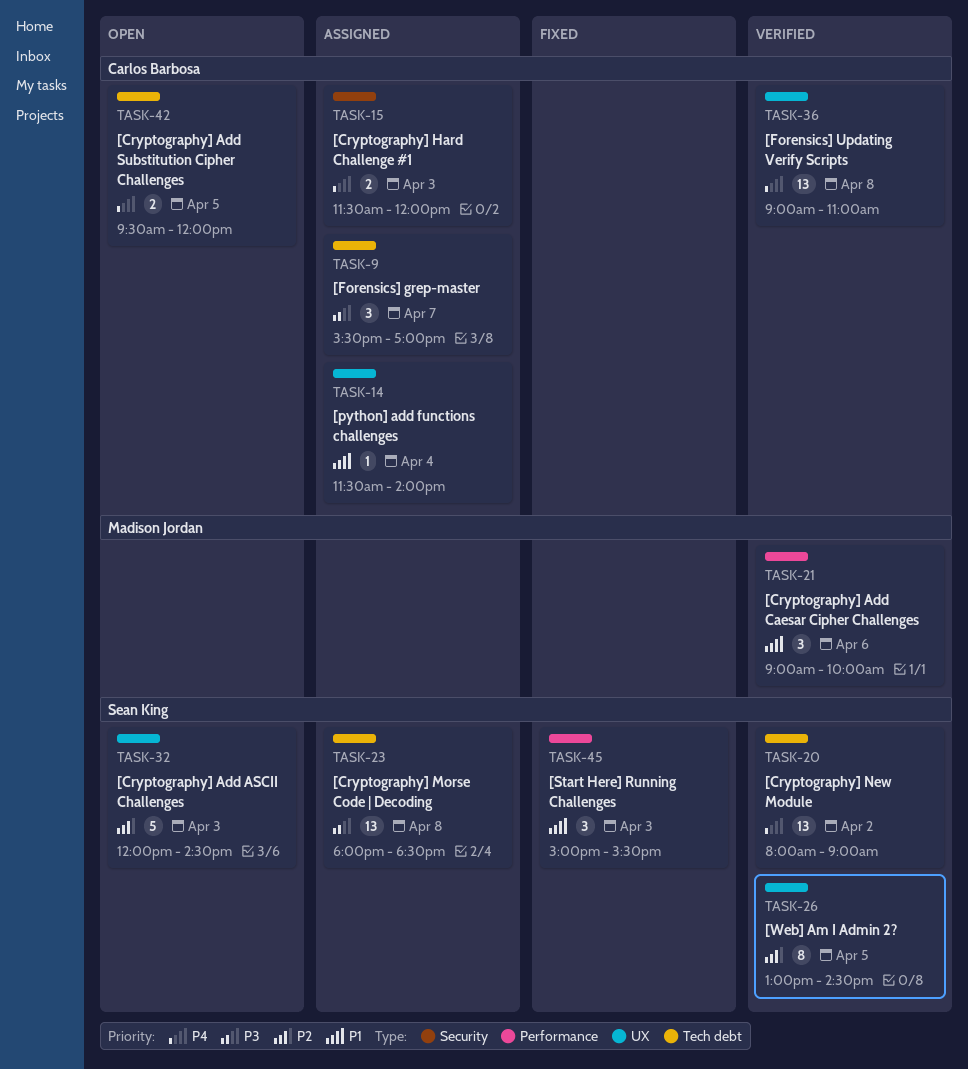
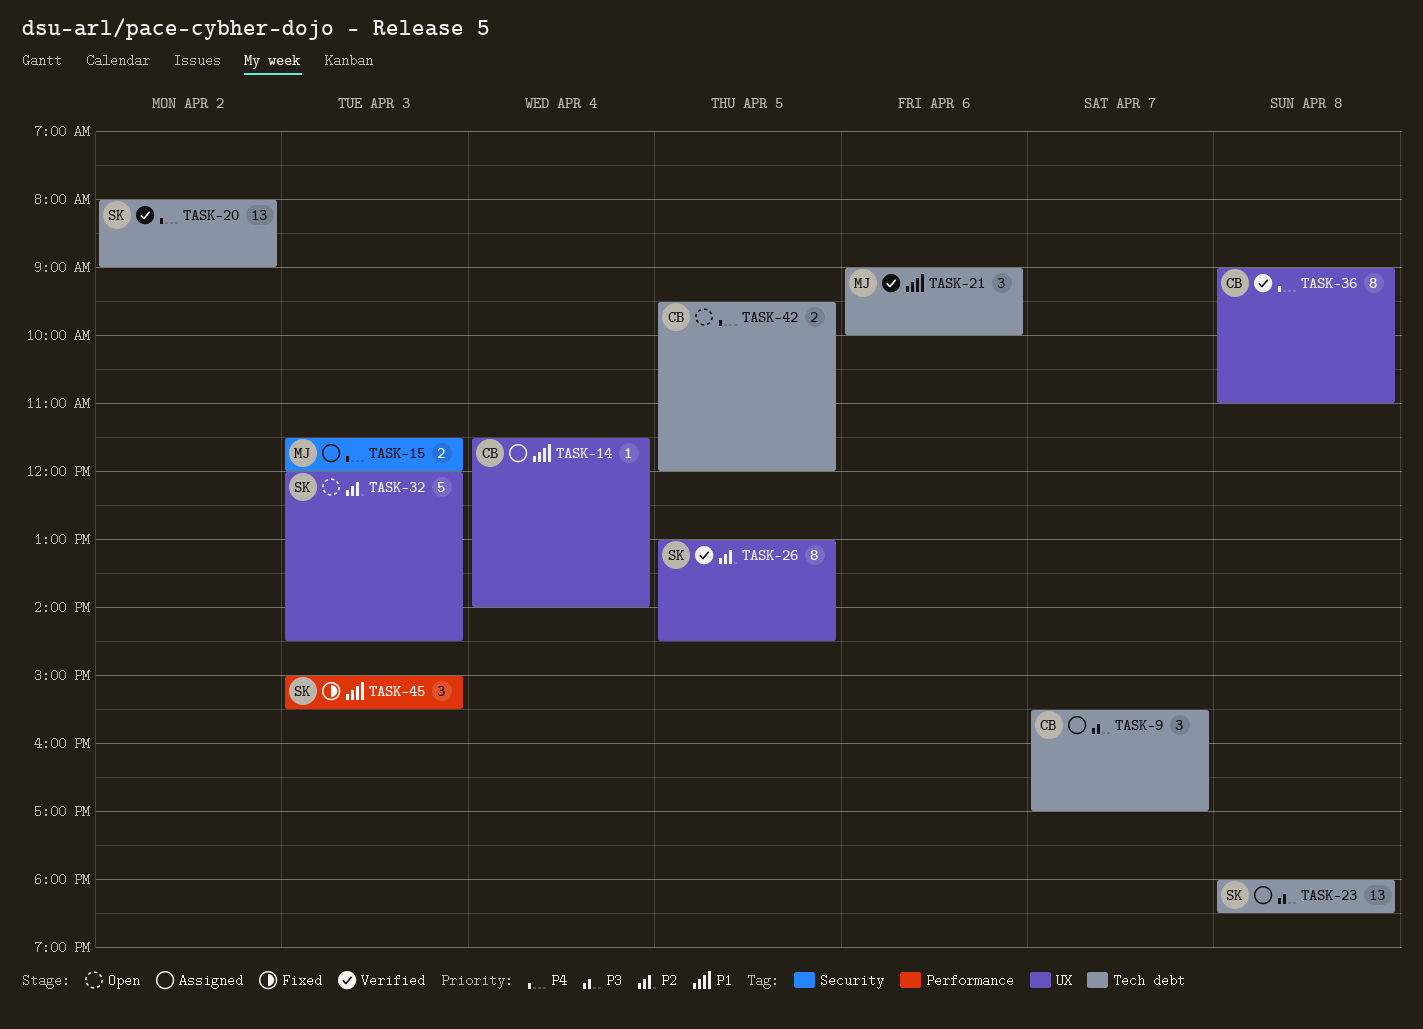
TASK-15, owner: Carlos Barbosa -> Madison Jordan
TASK-21, label: Performance -> Tech debt
TASK-36, estimate: 13 -> 8

